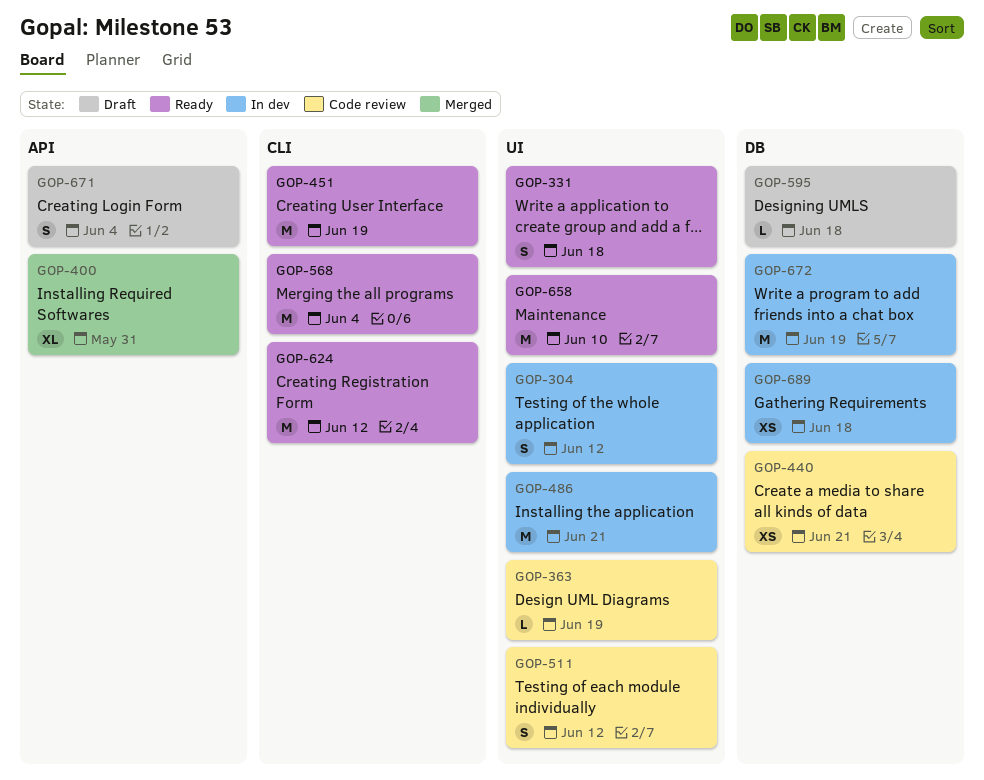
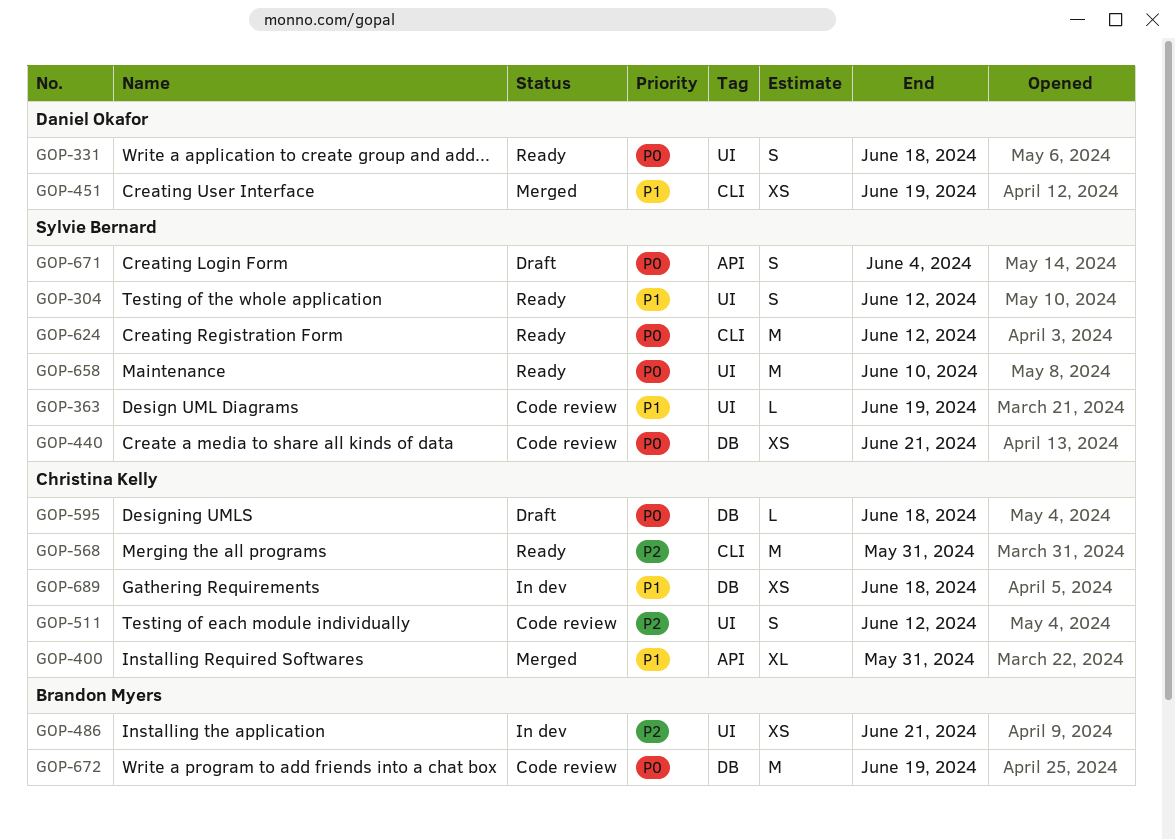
GOP-304, status: In dev -> Ready
GOP-451, status: Ready -> Merged
GOP-451, estimate: M -> XS
GOP-486, estimate: M -> XS
GOP-568, due: Jun 4 -> May 31
GOP-672, status: In dev -> Code review

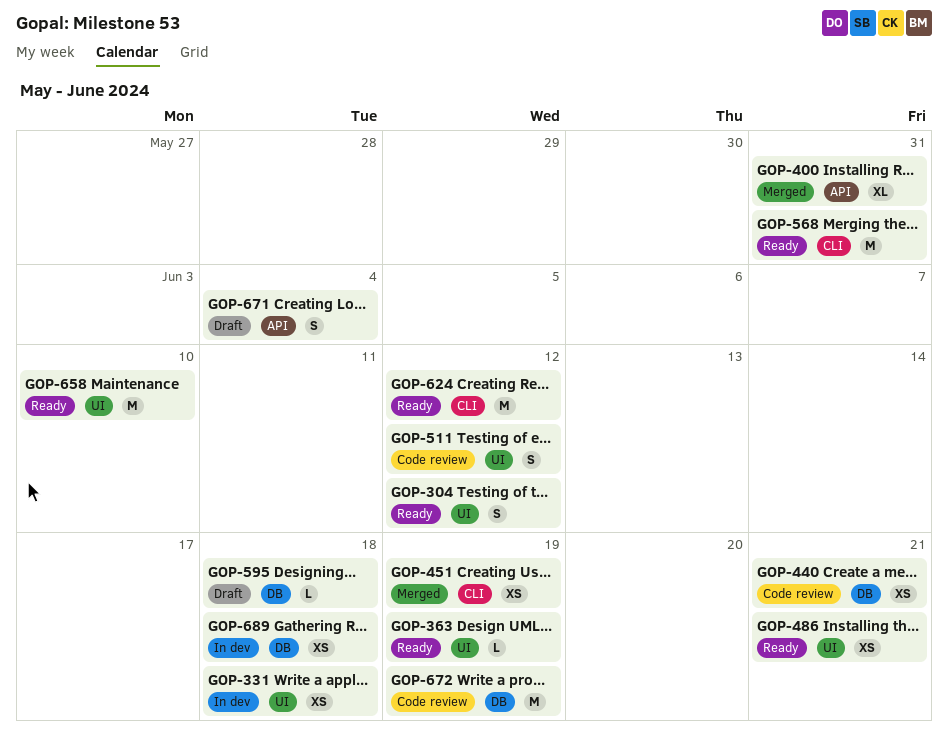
GOP-331, status: Ready -> In dev
GOP-331, estimate: S -> XS
GOP-363, status: Code review -> Ready
GOP-486, status: In dev -> Ready

